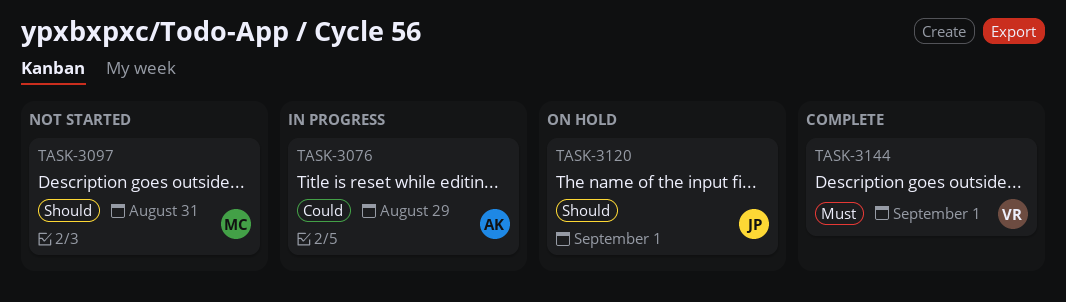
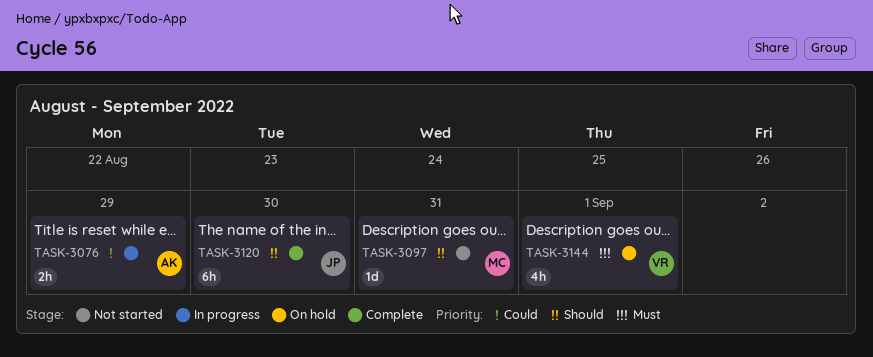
TASK-3120, status: On hold -> Complete
TASK-3120, due: Sep 1 -> Aug 30
TASK-3144, status: Complete -> On hold

